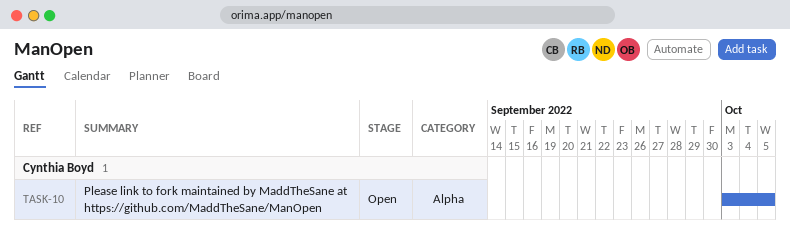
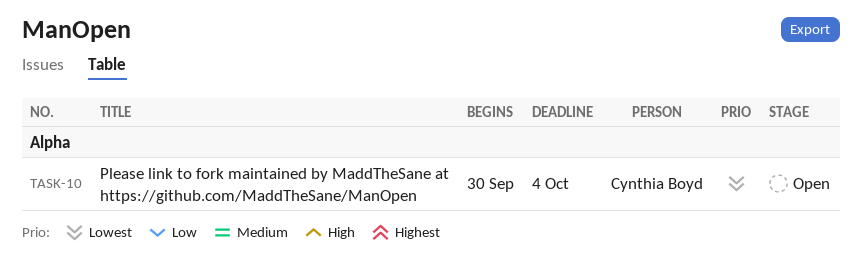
TASK-10, start: Oct 3 -> Sep 30
TASK-10, due: Oct 5 -> Oct 4

